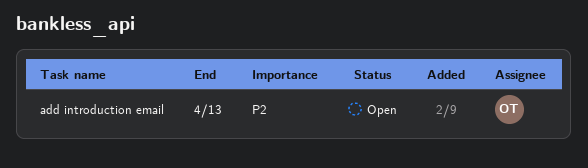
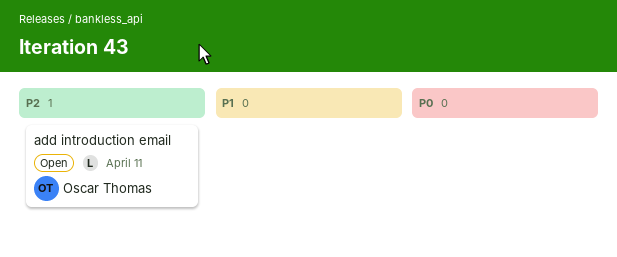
add introduction email, due: Apr 13 -> Apr 11

